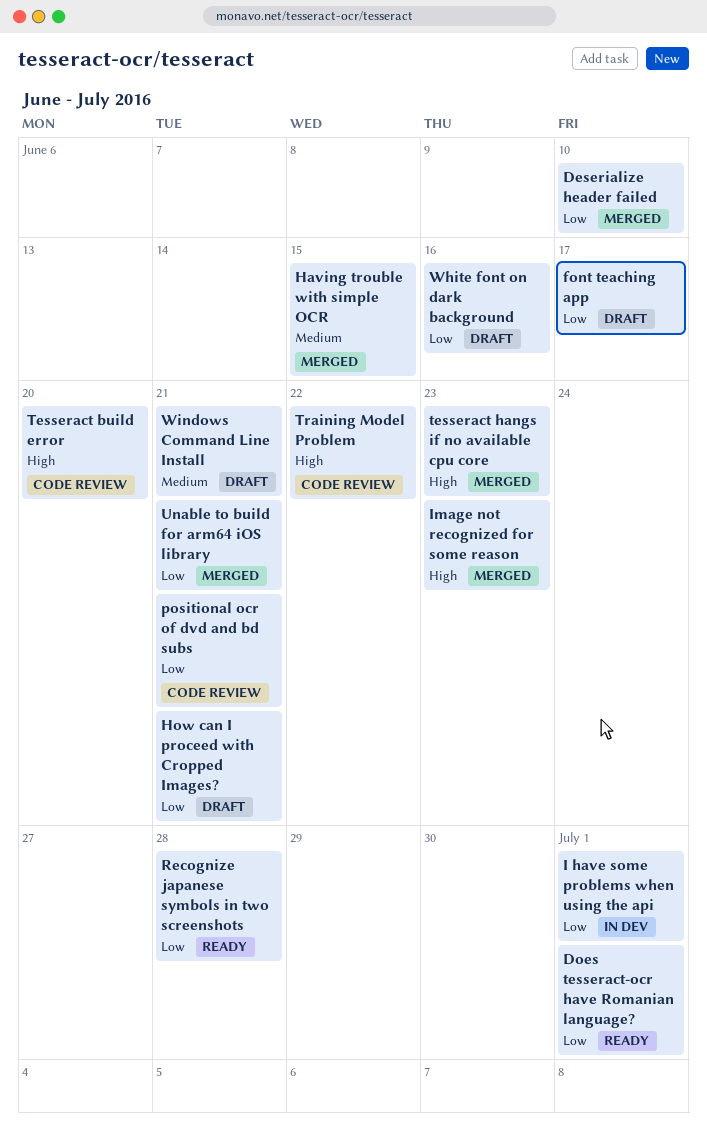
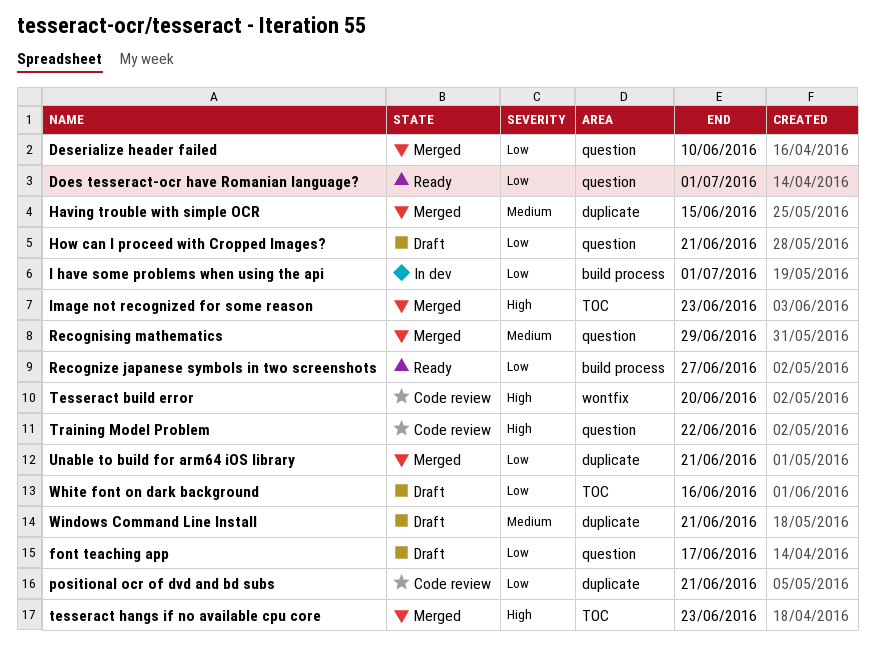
Recognising mathematics: none -> present
Recognize japanese symbols in two screenshots, due: Jun 28 -> Jun 27

